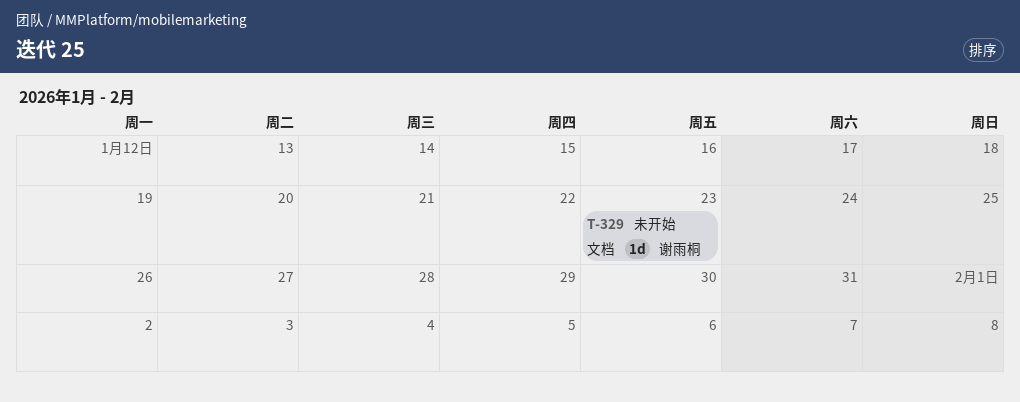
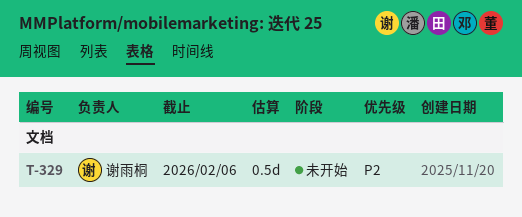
T-329, estimate: 1d -> 0.5d
T-329, due: Jan 23 -> Feb 6

